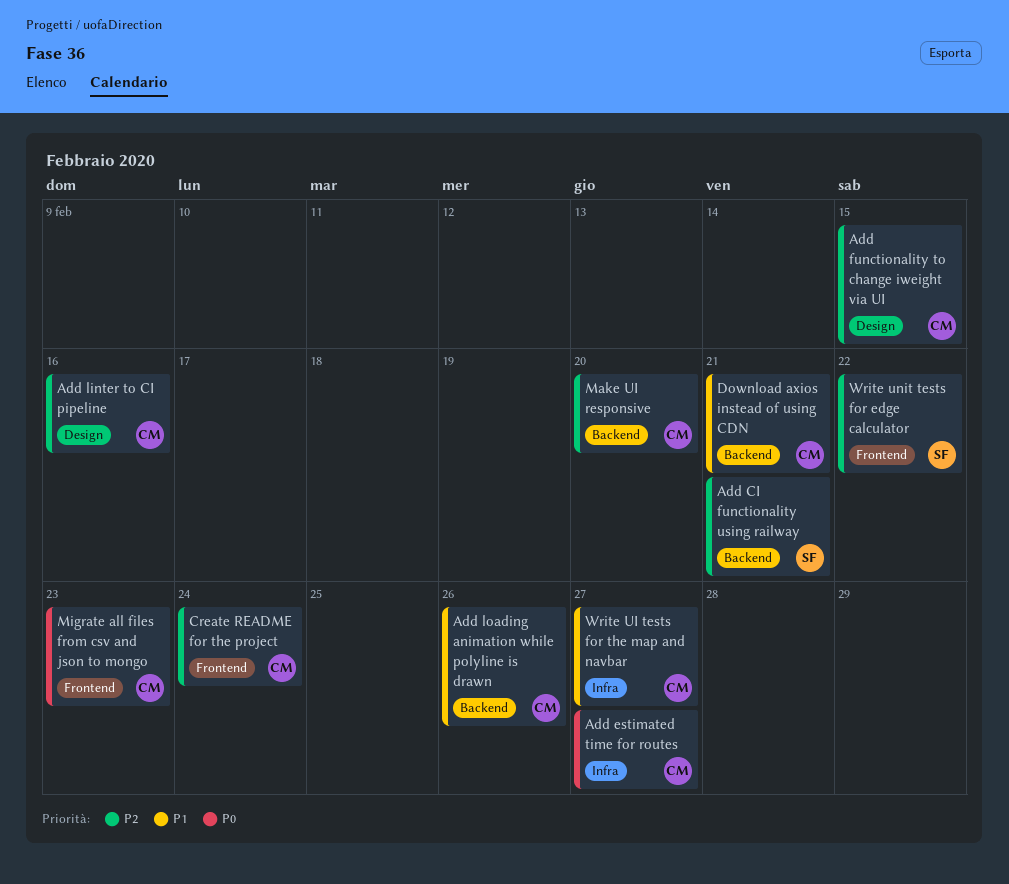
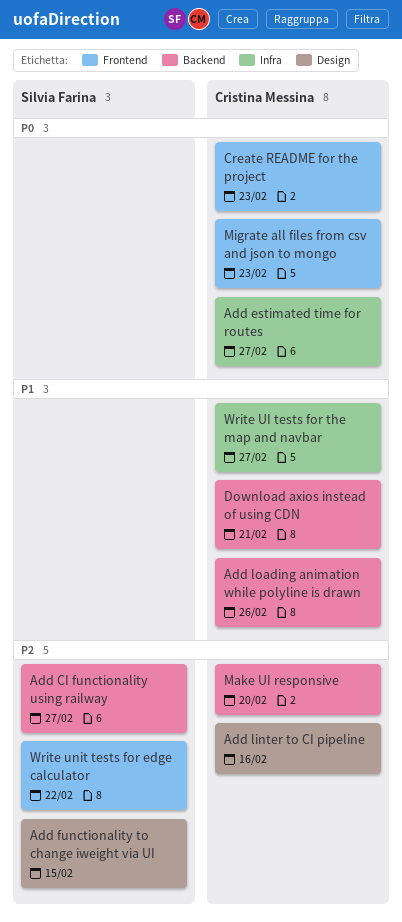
Add CI functionality using railway, due: Feb 21 -> Feb 27
Add functionality to change iweight via UI, owner: Cristina Messina -> Silvia Farina
Create README for the project, priority: P2 -> P0
Create README for the project, due: Feb 24 -> Feb 23

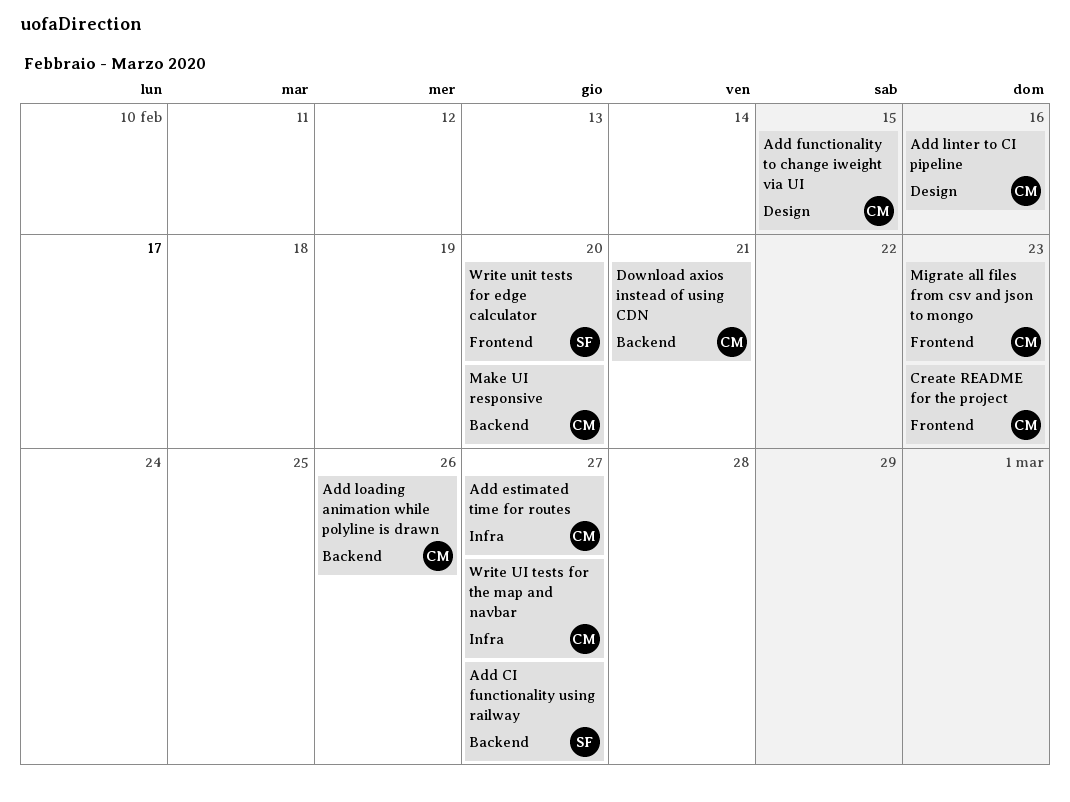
Add functionality to change iweight via UI, owner: Silvia Farina -> Cristina Messina
Write unit tests for edge calculator, due: Feb 22 -> Feb 20

